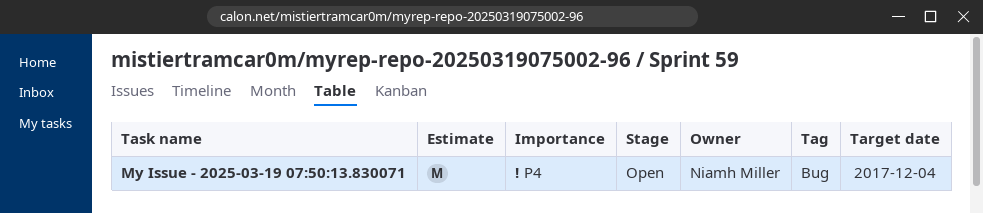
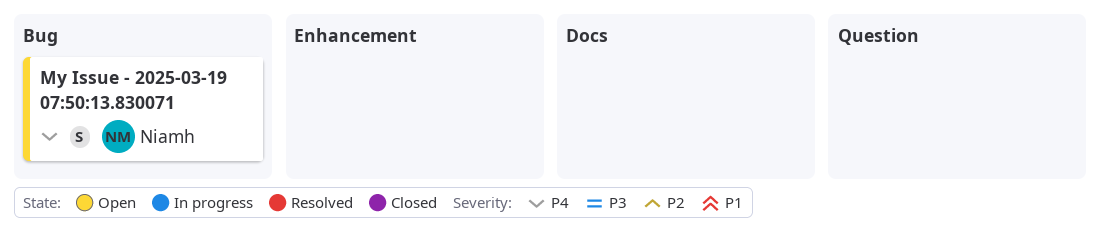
My Issue - 2025-03-19 07:50:13.830071, estimate: M -> S

